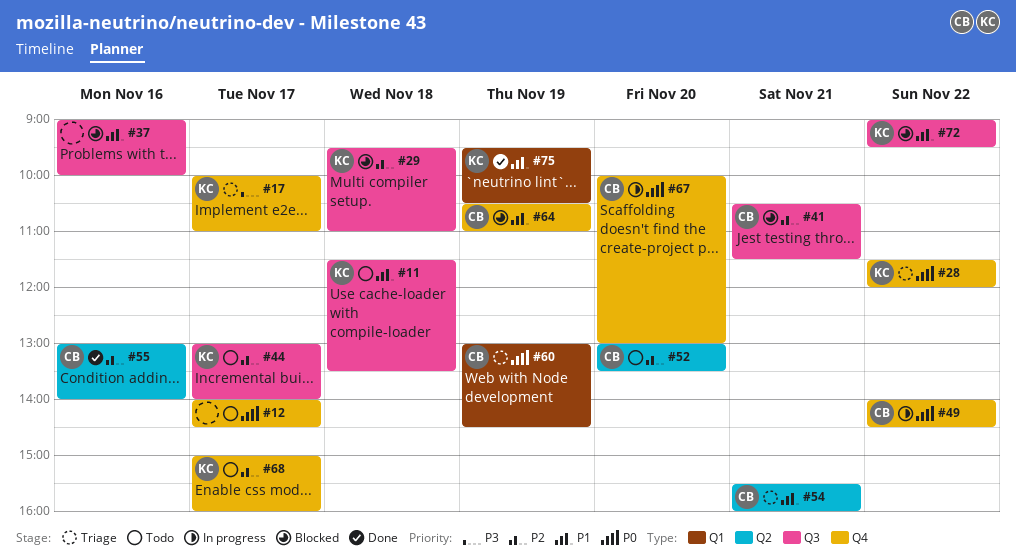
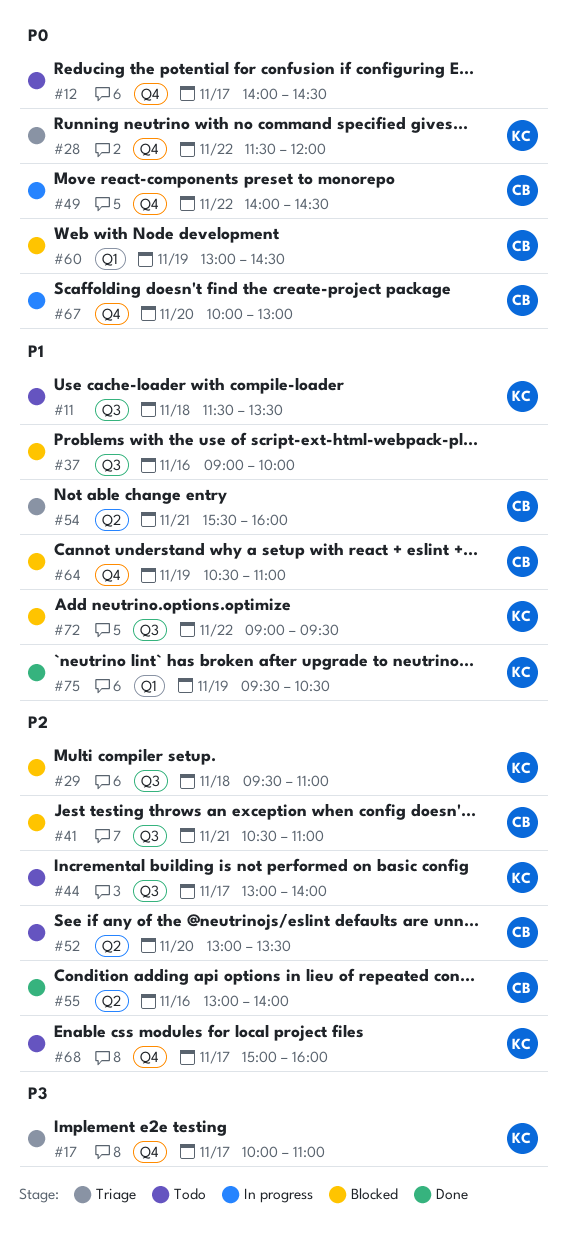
#41, ends: 11:30 -> 11:00
#60, status: Triage -> Blocked

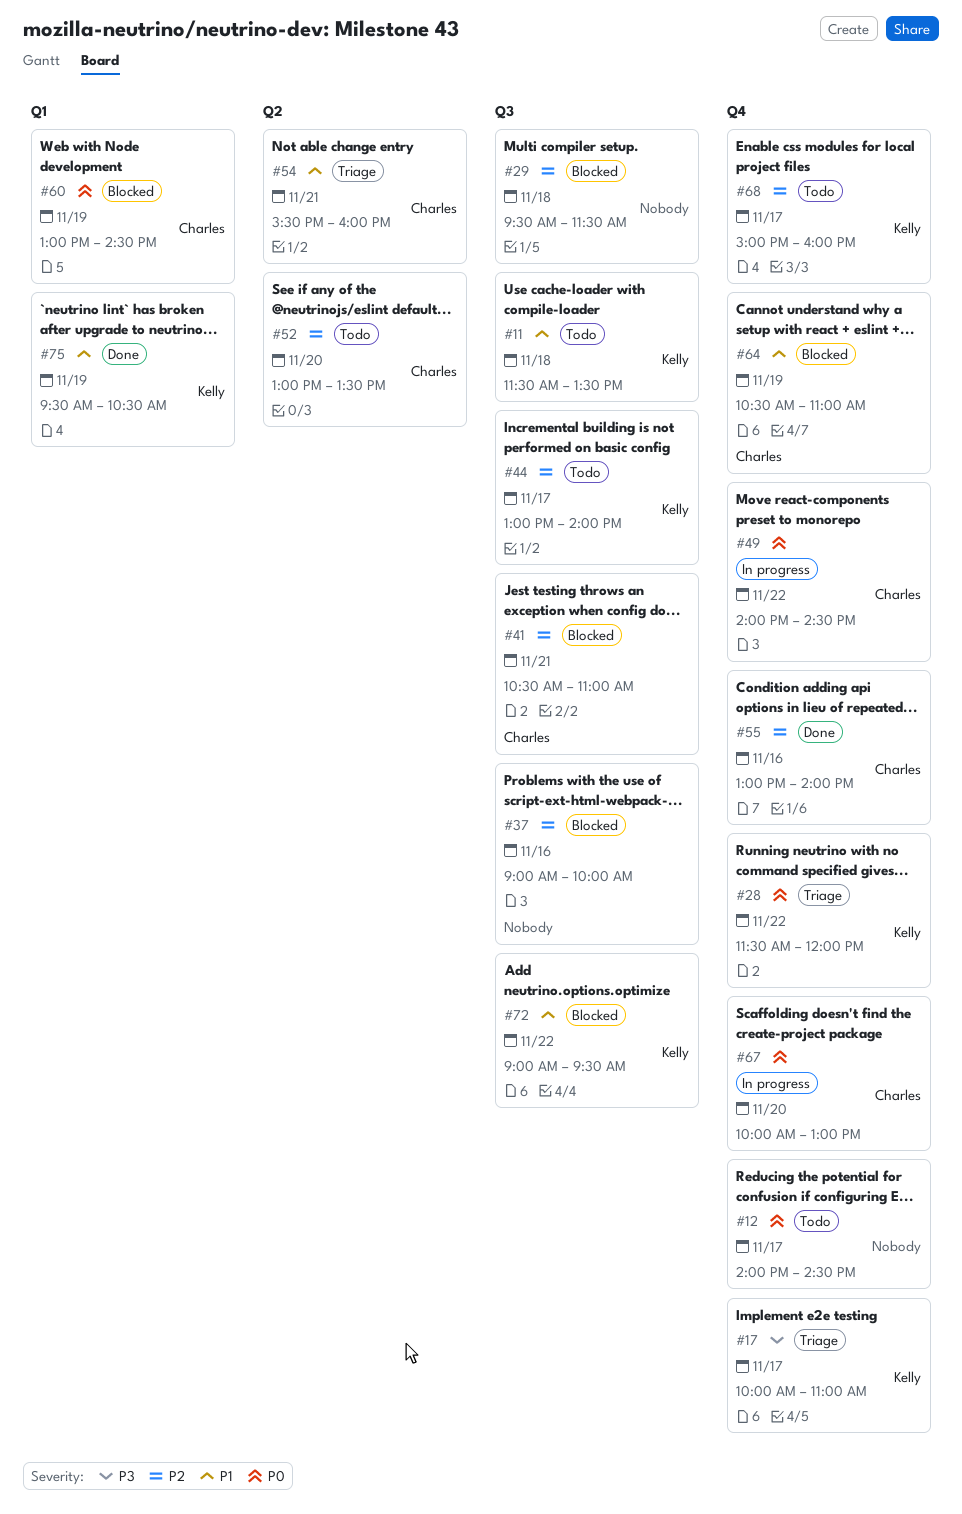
#29, owner: Kelly -> none
#29, ends: 11:00 -> 11:30
#37, priority: P1 -> P2
#55, label: Q2 -> Q4

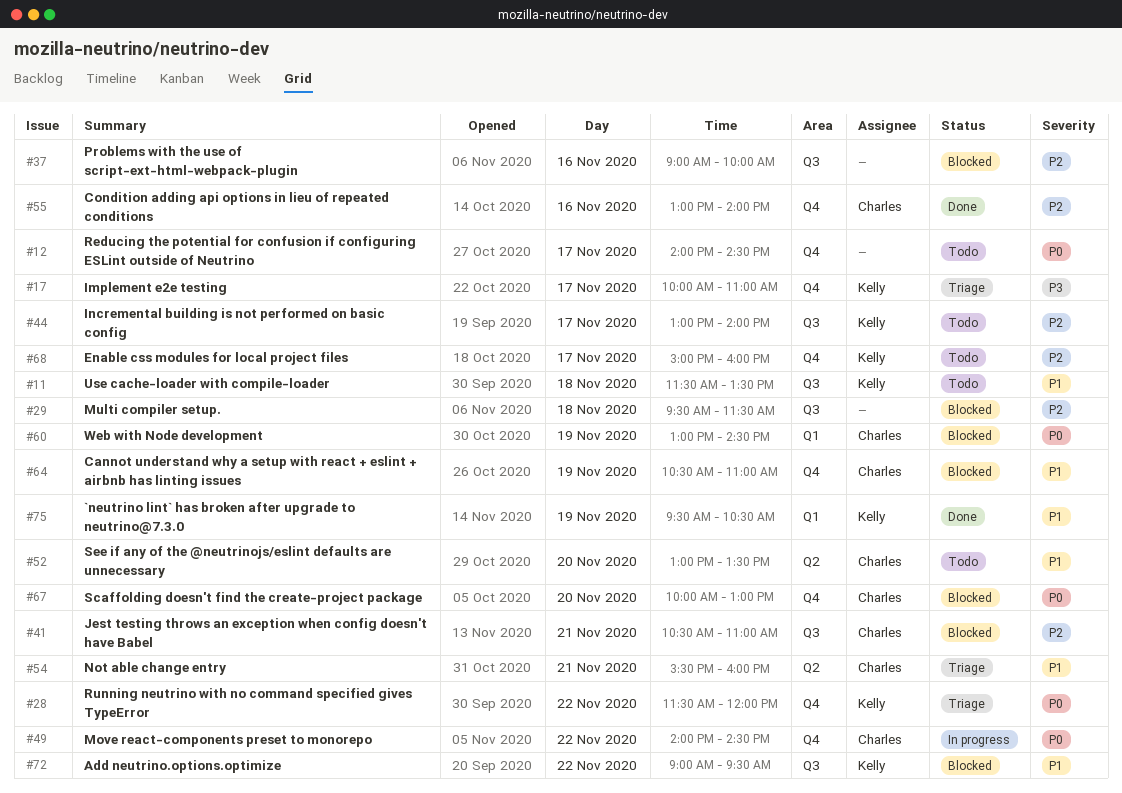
#52, priority: P2 -> P1
#67, status: In progress -> Blocked

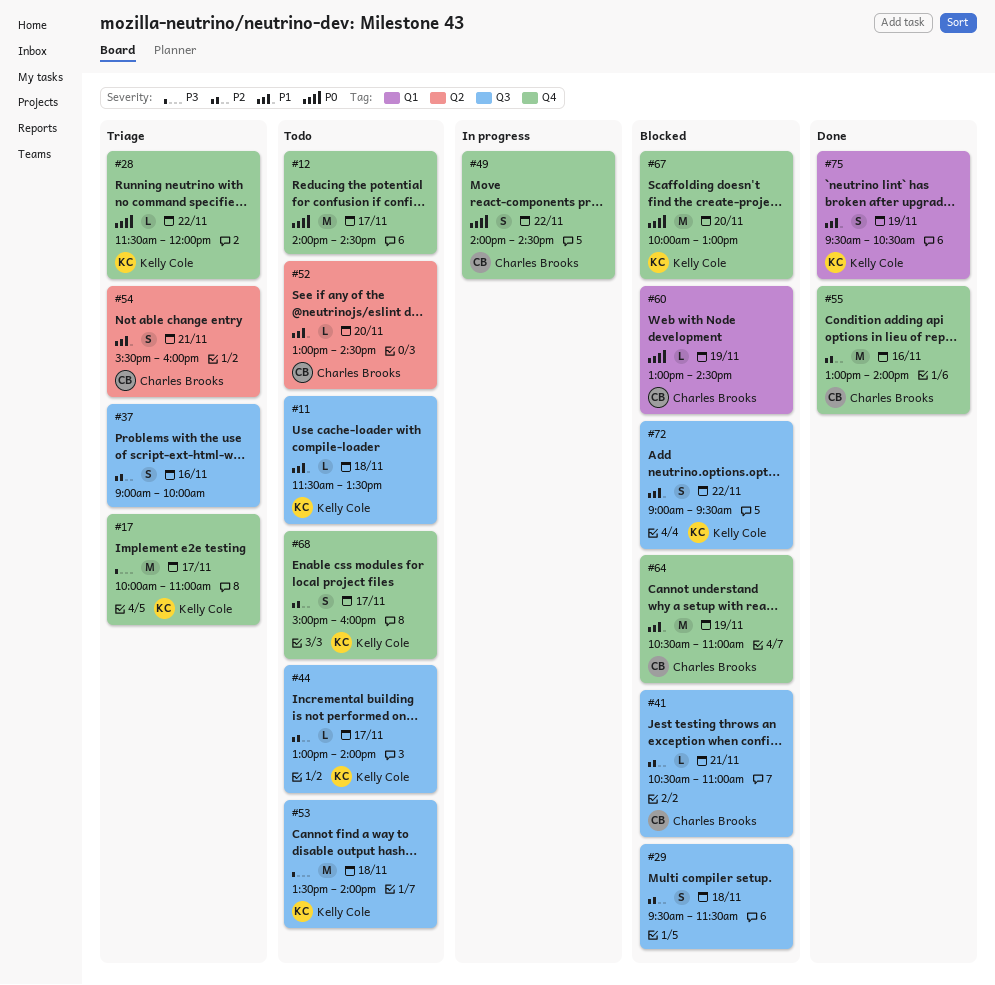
#37, status: Blocked -> Triage
#52, ends: 13:30 -> 14:30
#53: none -> present
#67, owner: Charles Brooks -> Kelly Cole

